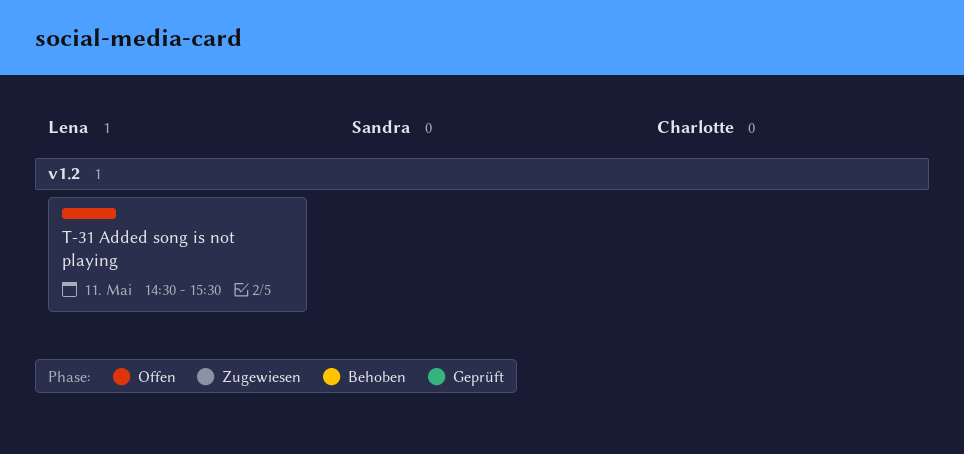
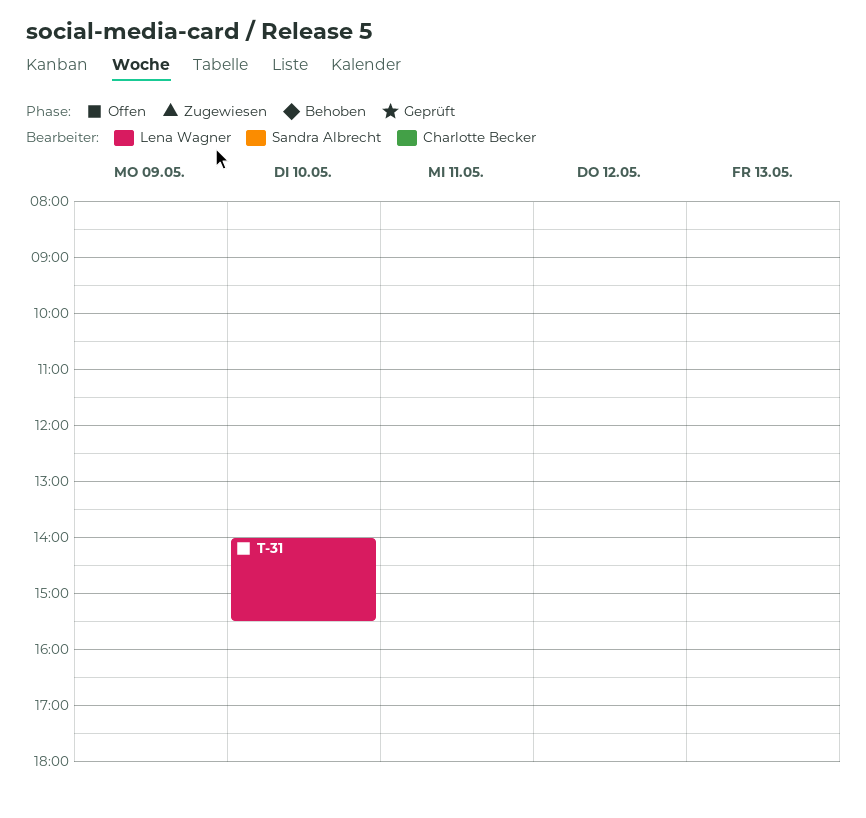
T-31, day: May 11 -> May 10
T-31, begins: 14:30 -> 14:00

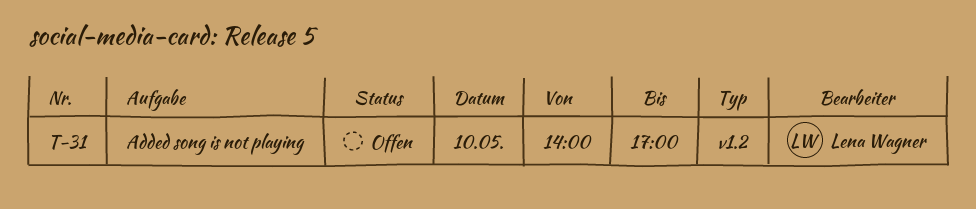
T-31, ends: 15:30 -> 17:00

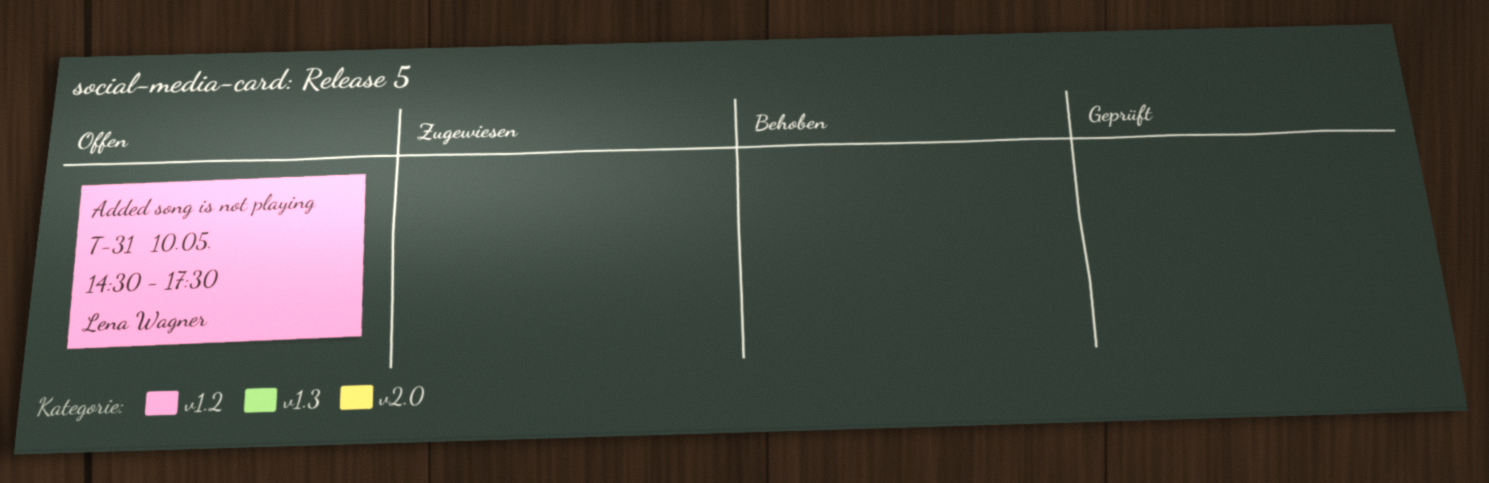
T-31, begins: 14:00 -> 14:30
T-31, ends: 17:00 -> 17:30

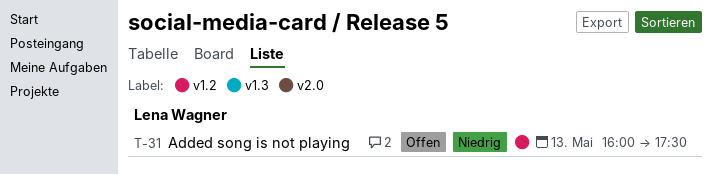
T-31, day: May 10 -> May 13
T-31, begins: 14:30 -> 16:00

